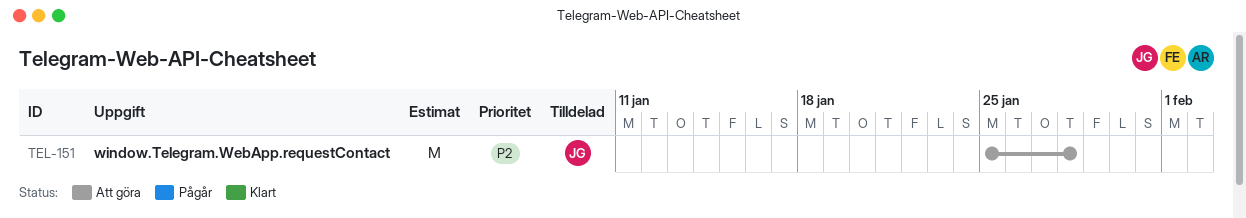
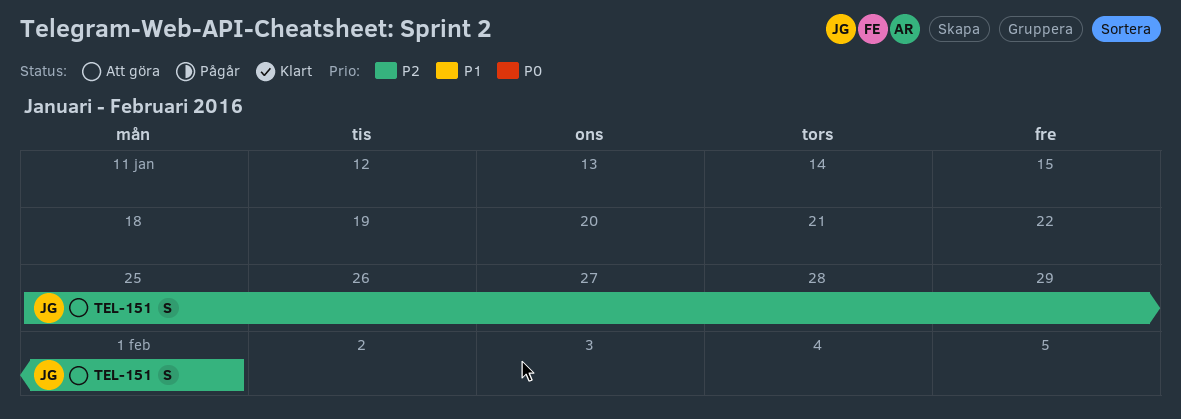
TEL-151, estimate: M -> S
TEL-151, due: Jan 28 -> Feb 1

